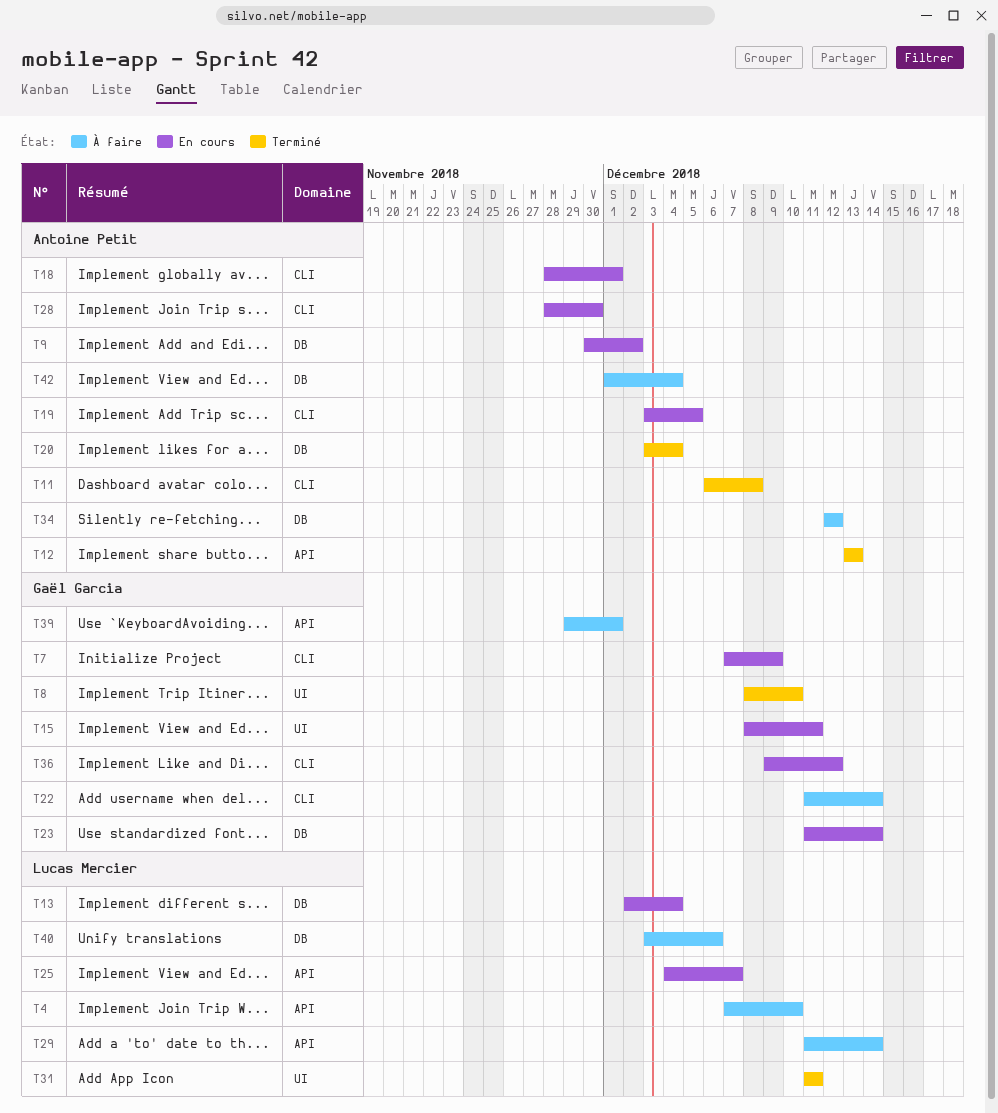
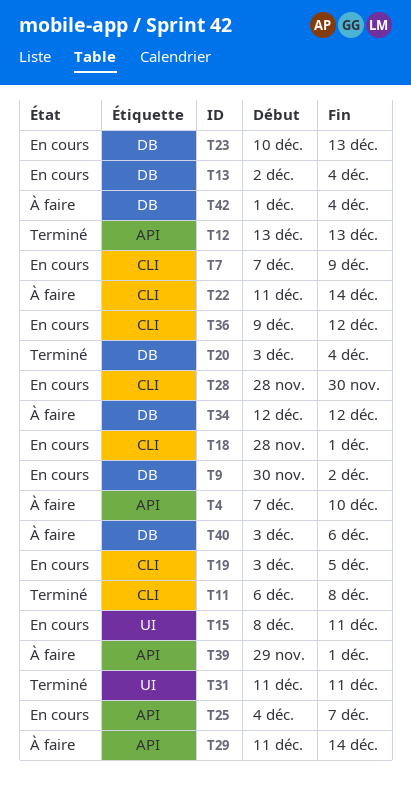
T8: present -> none
T23, start: Dec 11 -> Dec 10
T23, due: Dec 14 -> Dec 13

